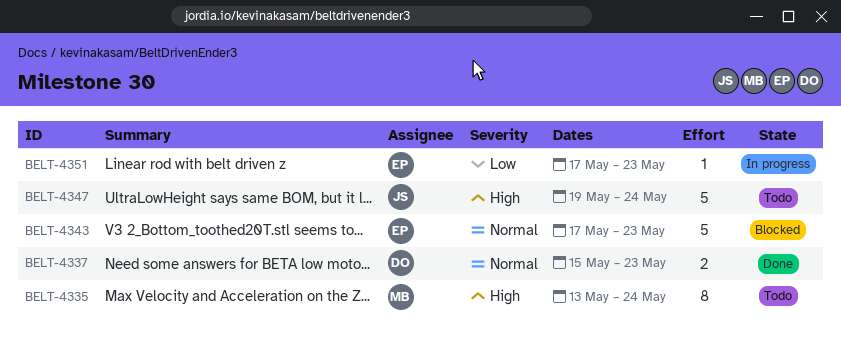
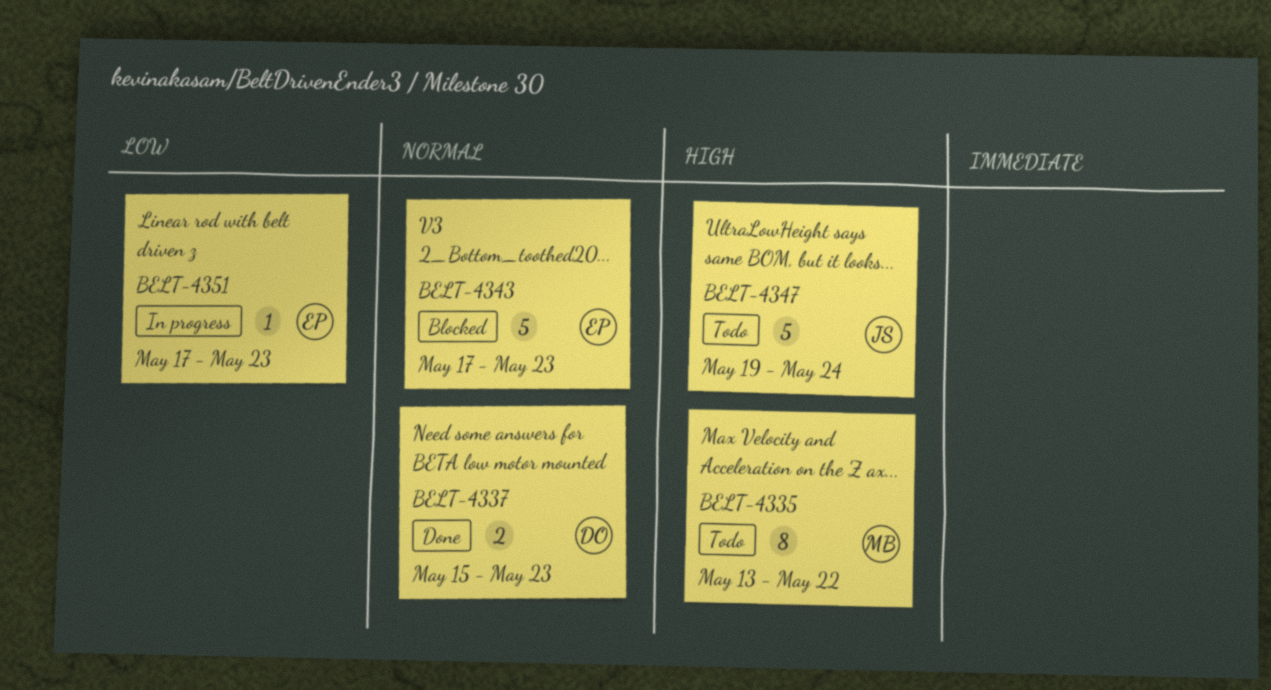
BELT-4335, due: May 24 -> May 22

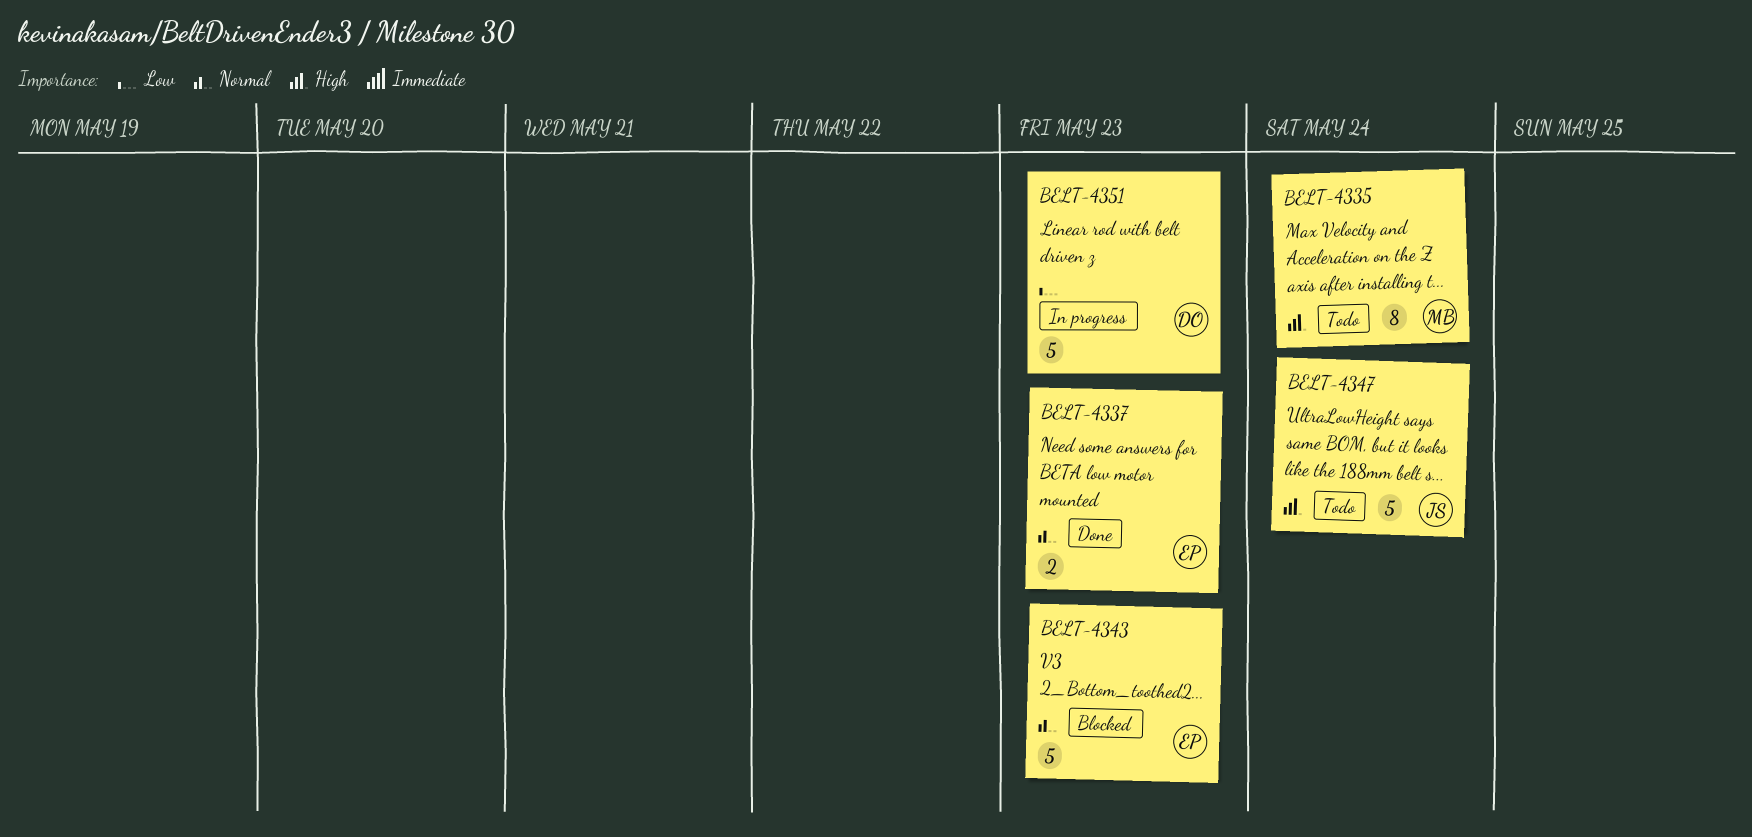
BELT-4335, due: May 22 -> May 24
BELT-4337, owner: DO -> EP
BELT-4351, owner: EP -> DO
BELT-4351, estimate: 1 -> 5

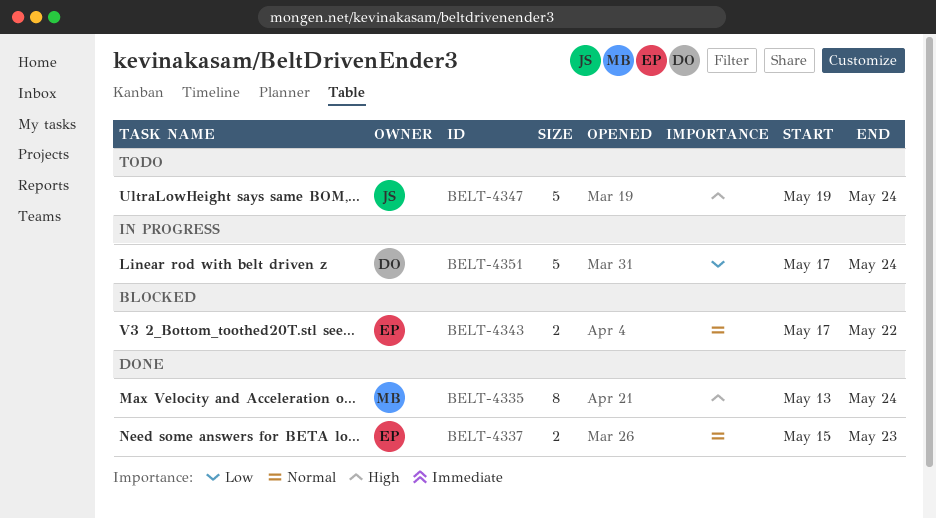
BELT-4335, status: Todo -> Done
BELT-4343, estimate: 5 -> 2
BELT-4343, due: May 23 -> May 22
BELT-4351, due: May 23 -> May 24

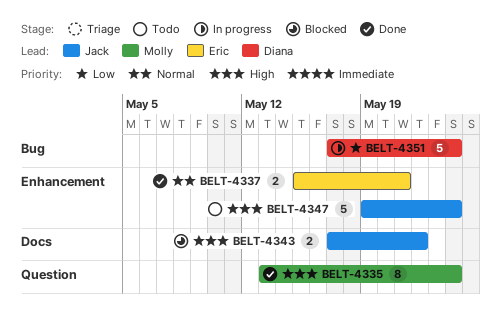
BELT-4337, due: May 23 -> May 21
BELT-4343, owner: Eric -> Jack
BELT-4343, priority: Normal -> High

